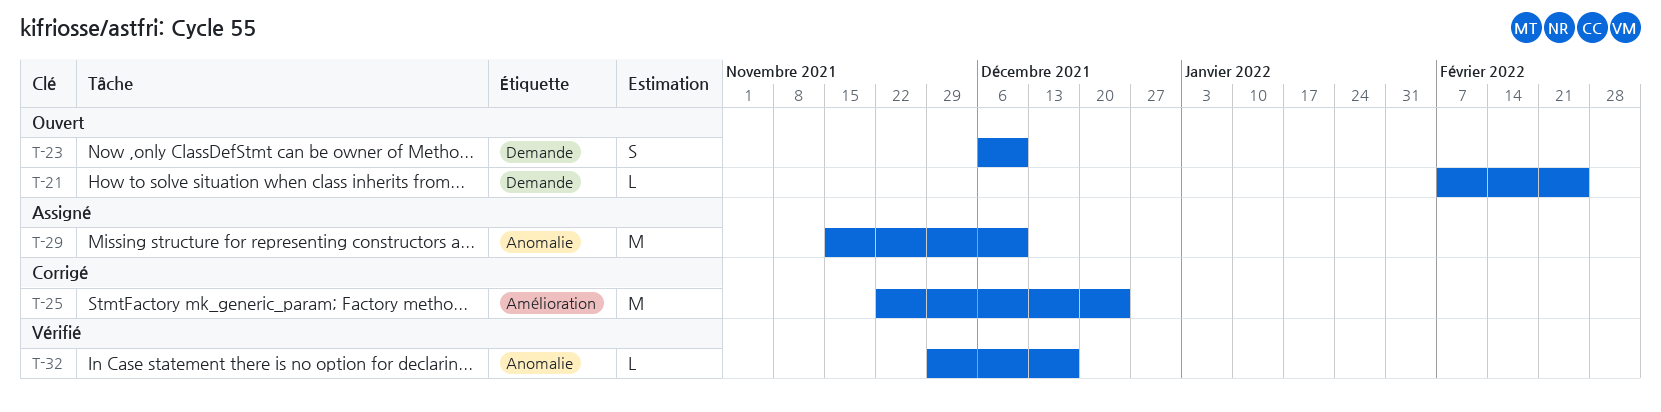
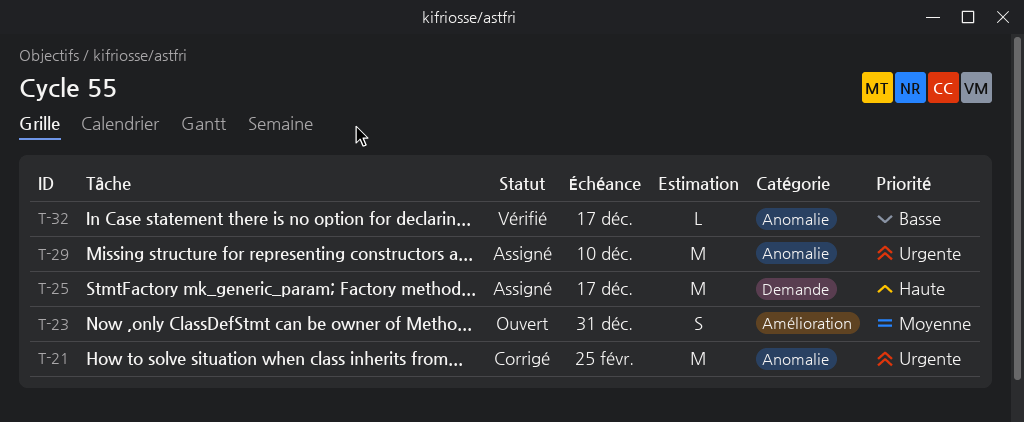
T-21, status: Ouvert -> Corrigé
T-21, label: Demande -> Anomalie
T-21, estimate: L -> M
T-23, label: Demande -> Amélioration
T-23, due: Dec 10 -> Dec 31
T-25, status: Corrigé -> Assigné
T-25, label: Amélioration -> Demande
T-25, due: Dec 24 -> Dec 17

